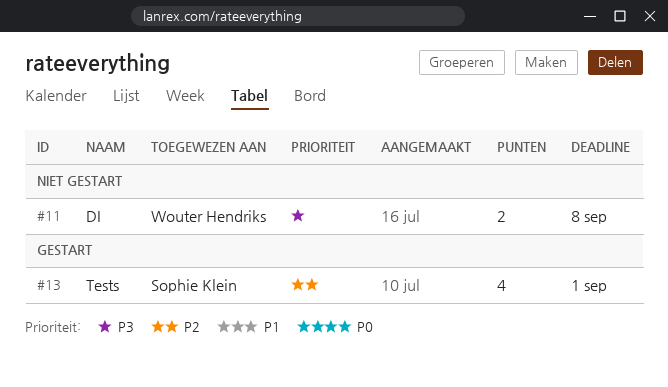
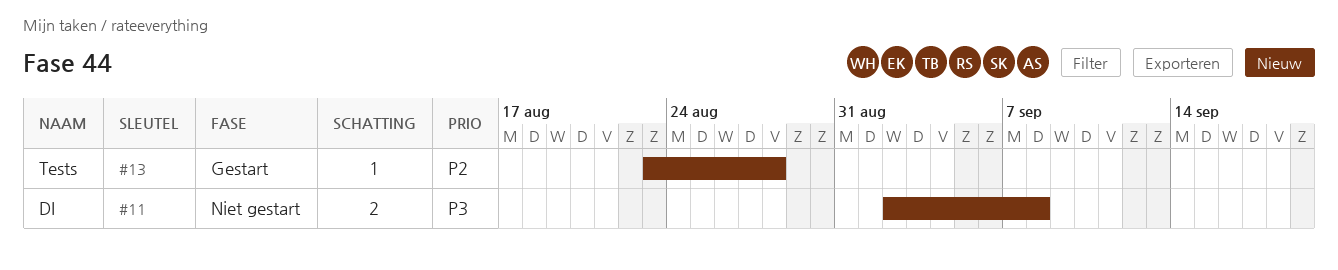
#13, estimate: 4 -> 1
#13, due: Sep 1 -> Aug 28

